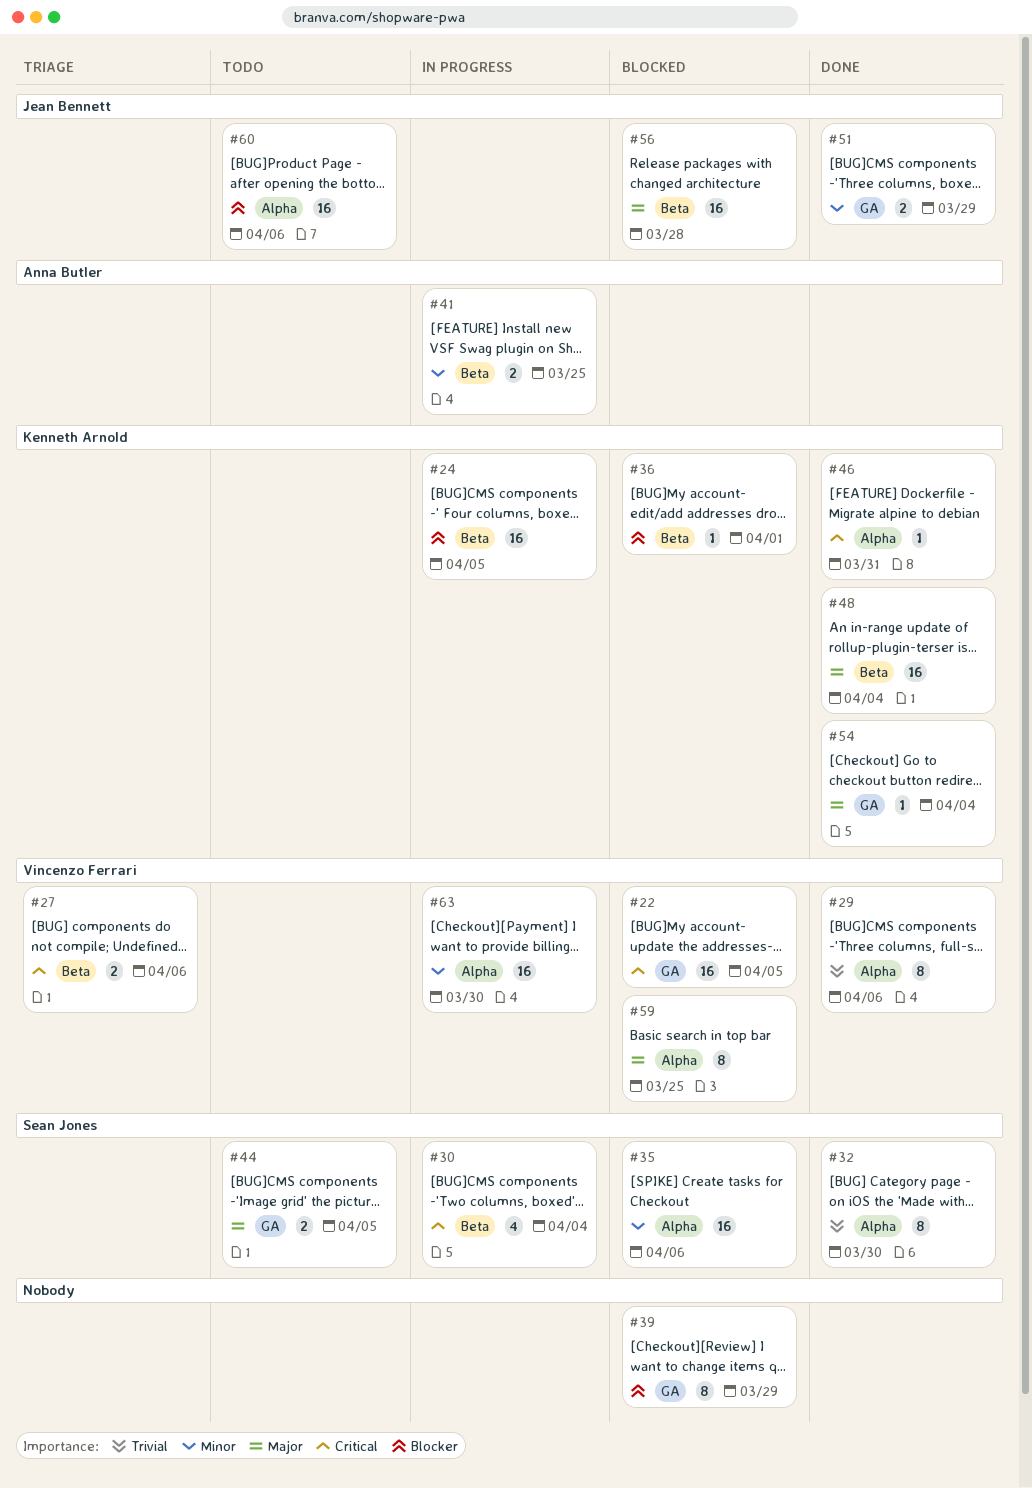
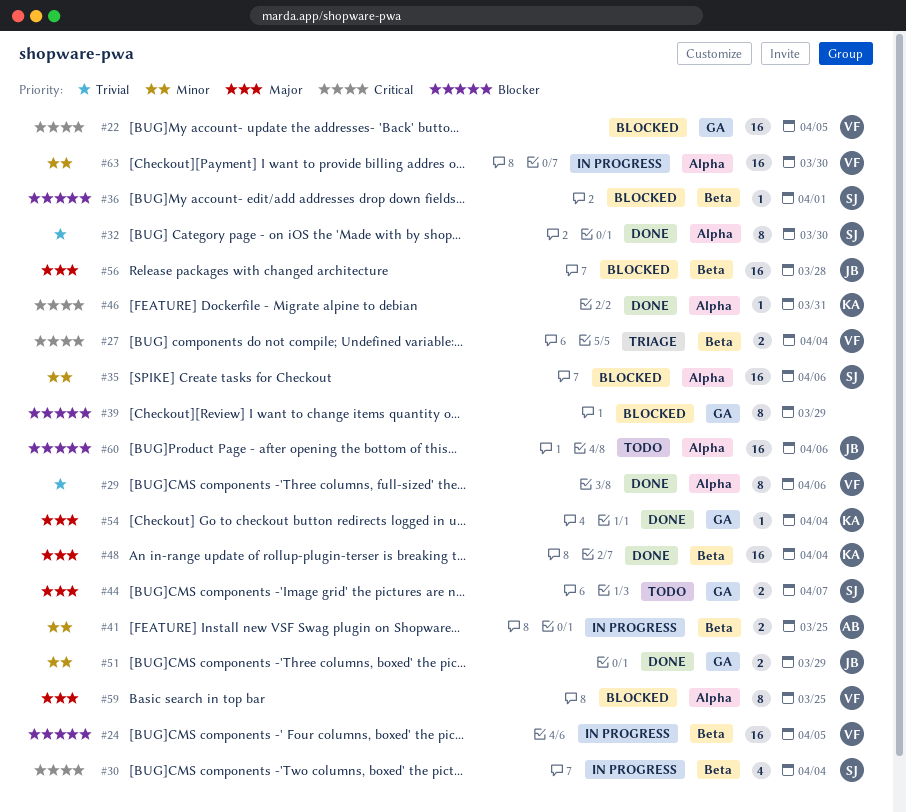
#24, owner: Kenneth Arnold -> Vincenzo Ferrari
#27, due: Apr 6 -> Apr 4
#36, owner: Kenneth Arnold -> Sean Jones
#44, due: Apr 5 -> Apr 7

